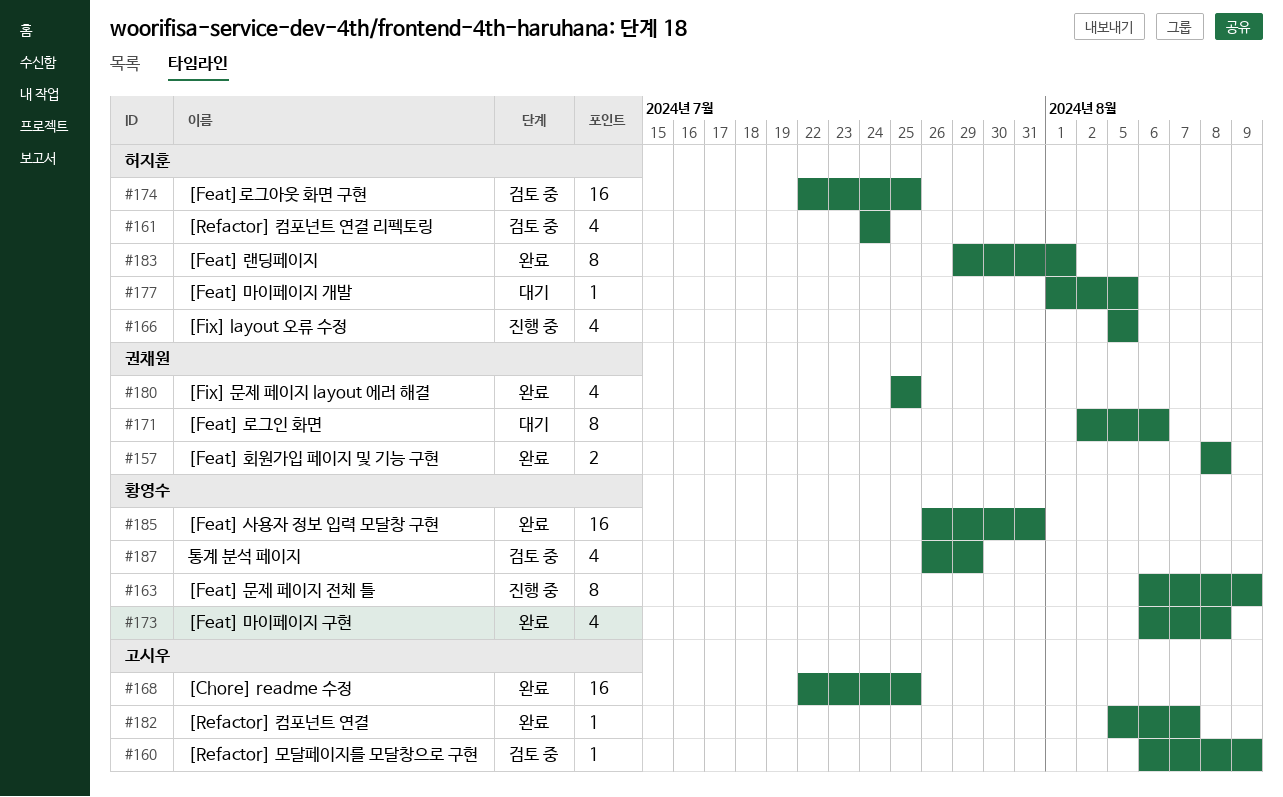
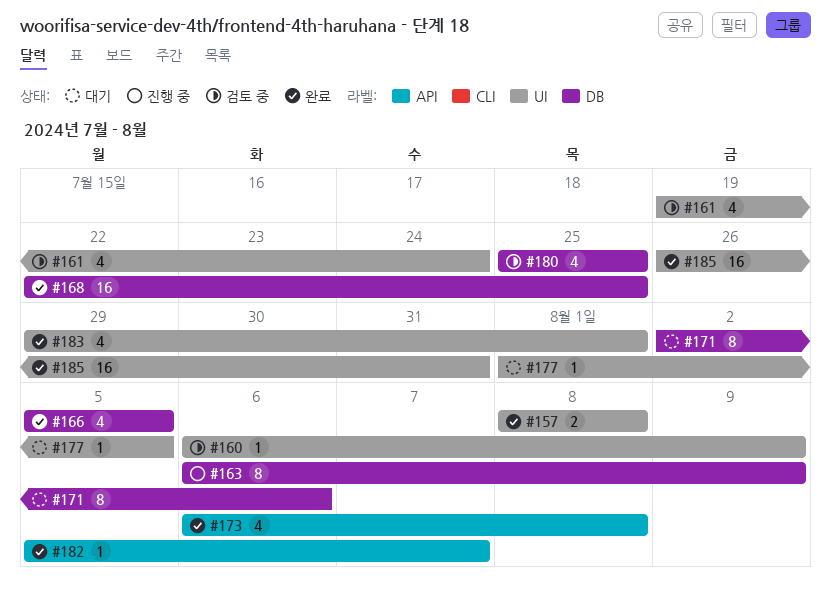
#161, start: Jul 24 -> Jul 19
#166, status: 진행 중 -> 완료
#174: present -> none
#180, status: 완료 -> 검토 중
#183, estimate: 8 -> 4
#187: present -> none

